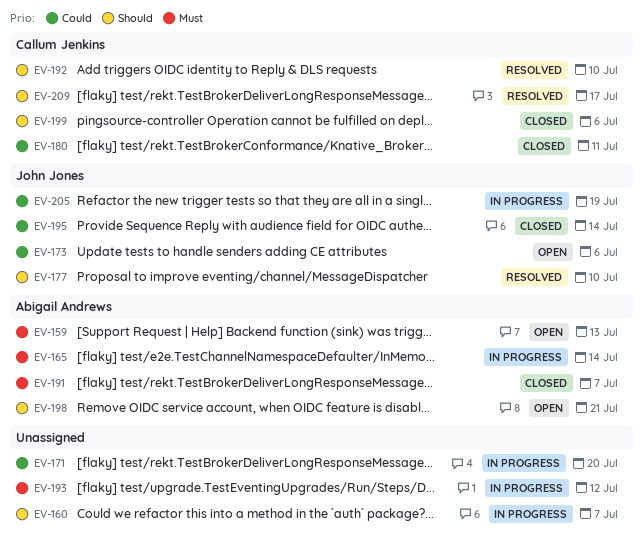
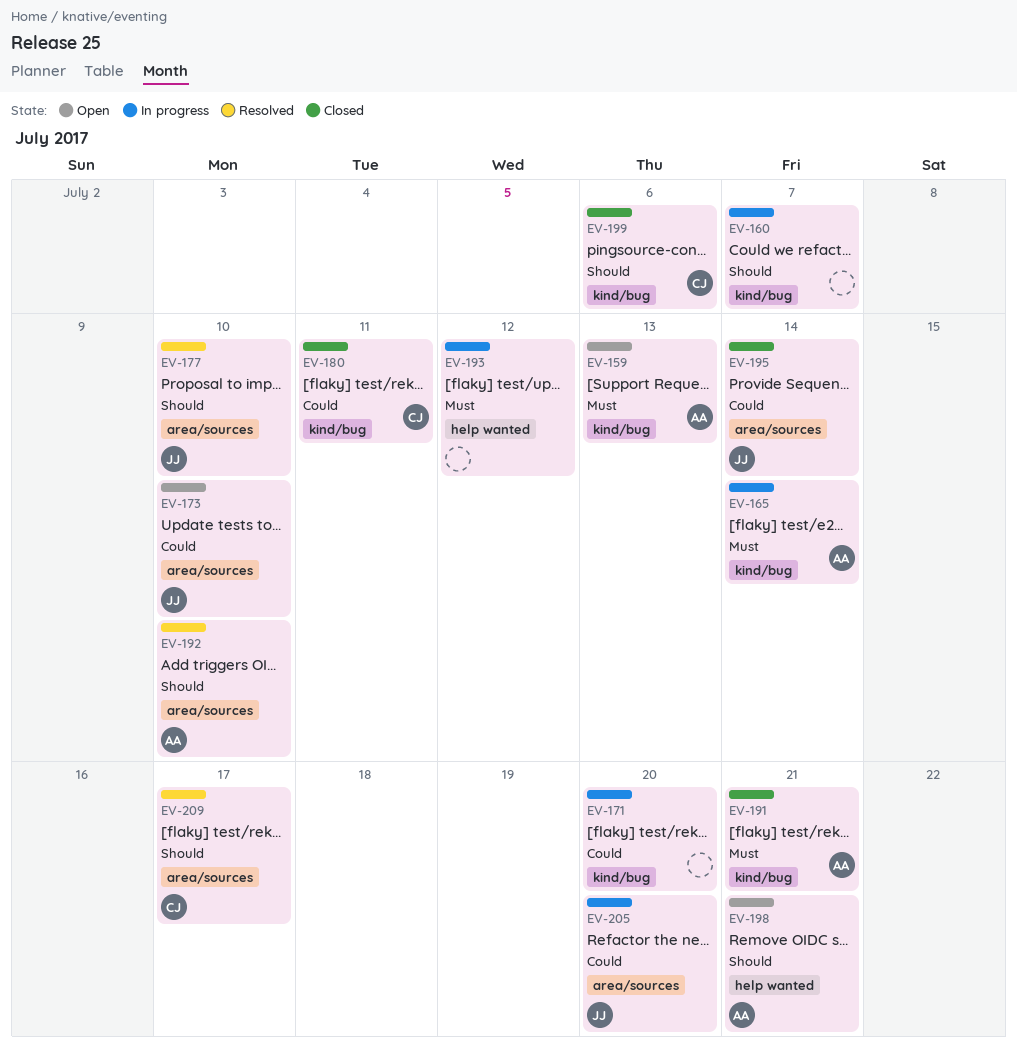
EV-173, due: Jul 6 -> Jul 10
EV-191, due: Jul 7 -> Jul 21
EV-192, owner: Callum Jenkins -> Abigail Andrews
EV-205, due: Jul 19 -> Jul 20

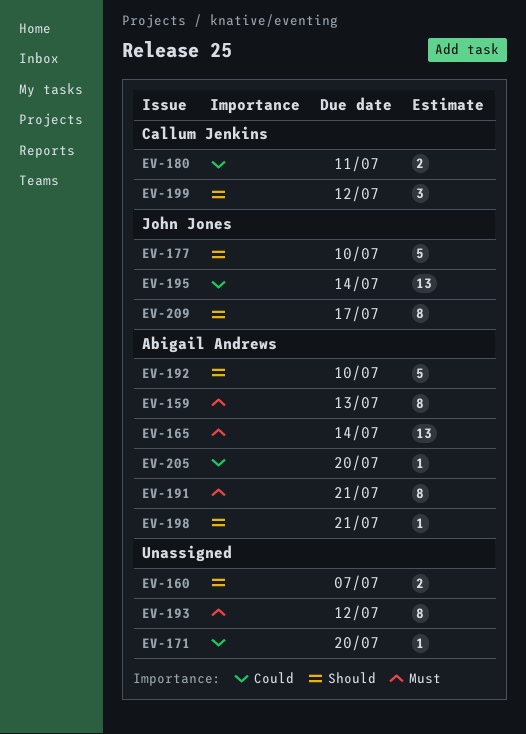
EV-173: present -> none
EV-199, due: Jul 6 -> Jul 12
EV-205, owner: John Jones -> Abigail Andrews
EV-209, owner: Callum Jenkins -> John Jones

